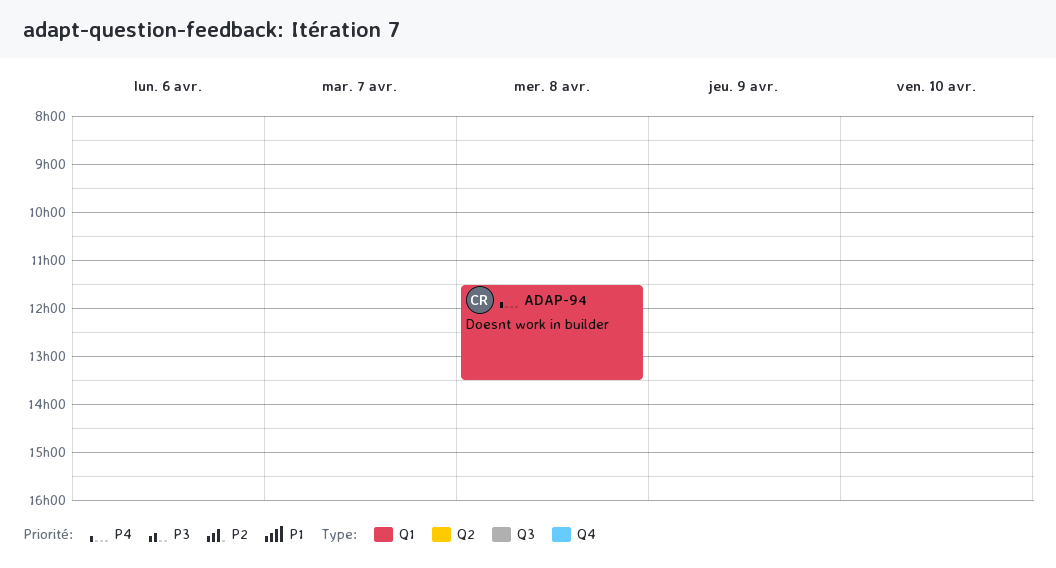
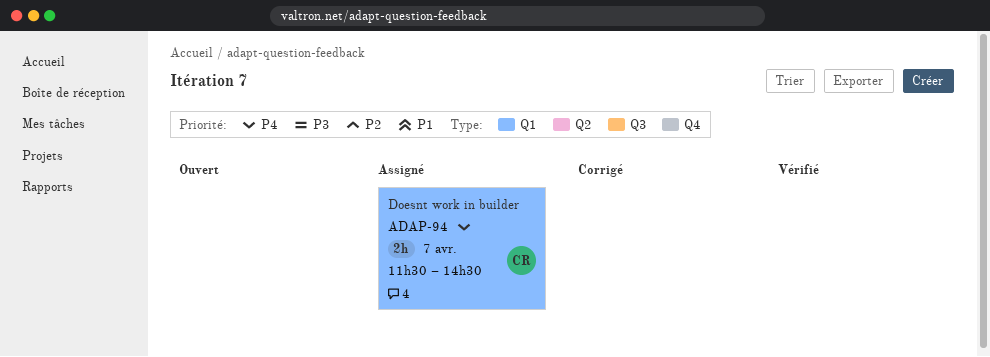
ADAP-94, day: Apr 8 -> Apr 7
ADAP-94, ends: 13:30 -> 14:30

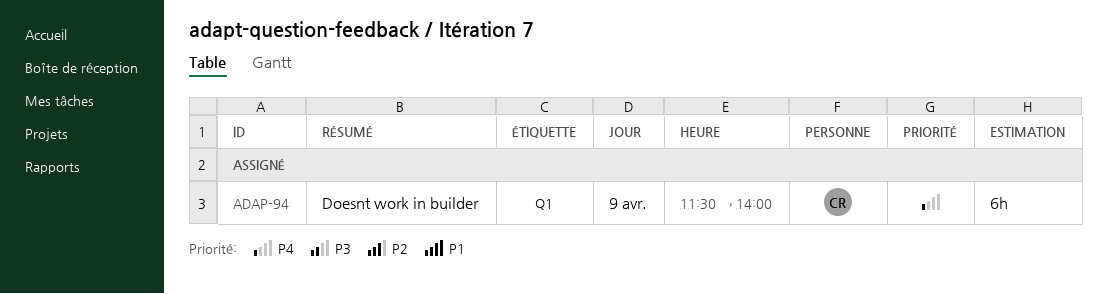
ADAP-94, estimate: 2h -> 6h
ADAP-94, day: Apr 7 -> Apr 9
ADAP-94, ends: 14:30 -> 14:00

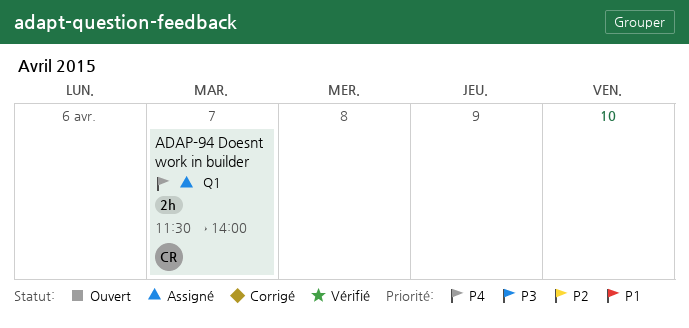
ADAP-94, estimate: 6h -> 2h
ADAP-94, day: Apr 9 -> Apr 7

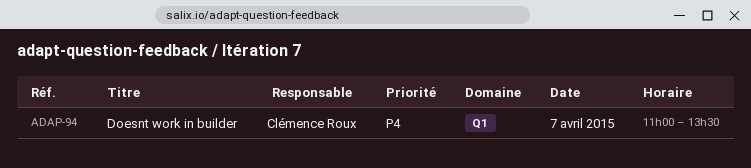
ADAP-94, begins: 11:30 -> 11:00
ADAP-94, ends: 14:00 -> 13:30

